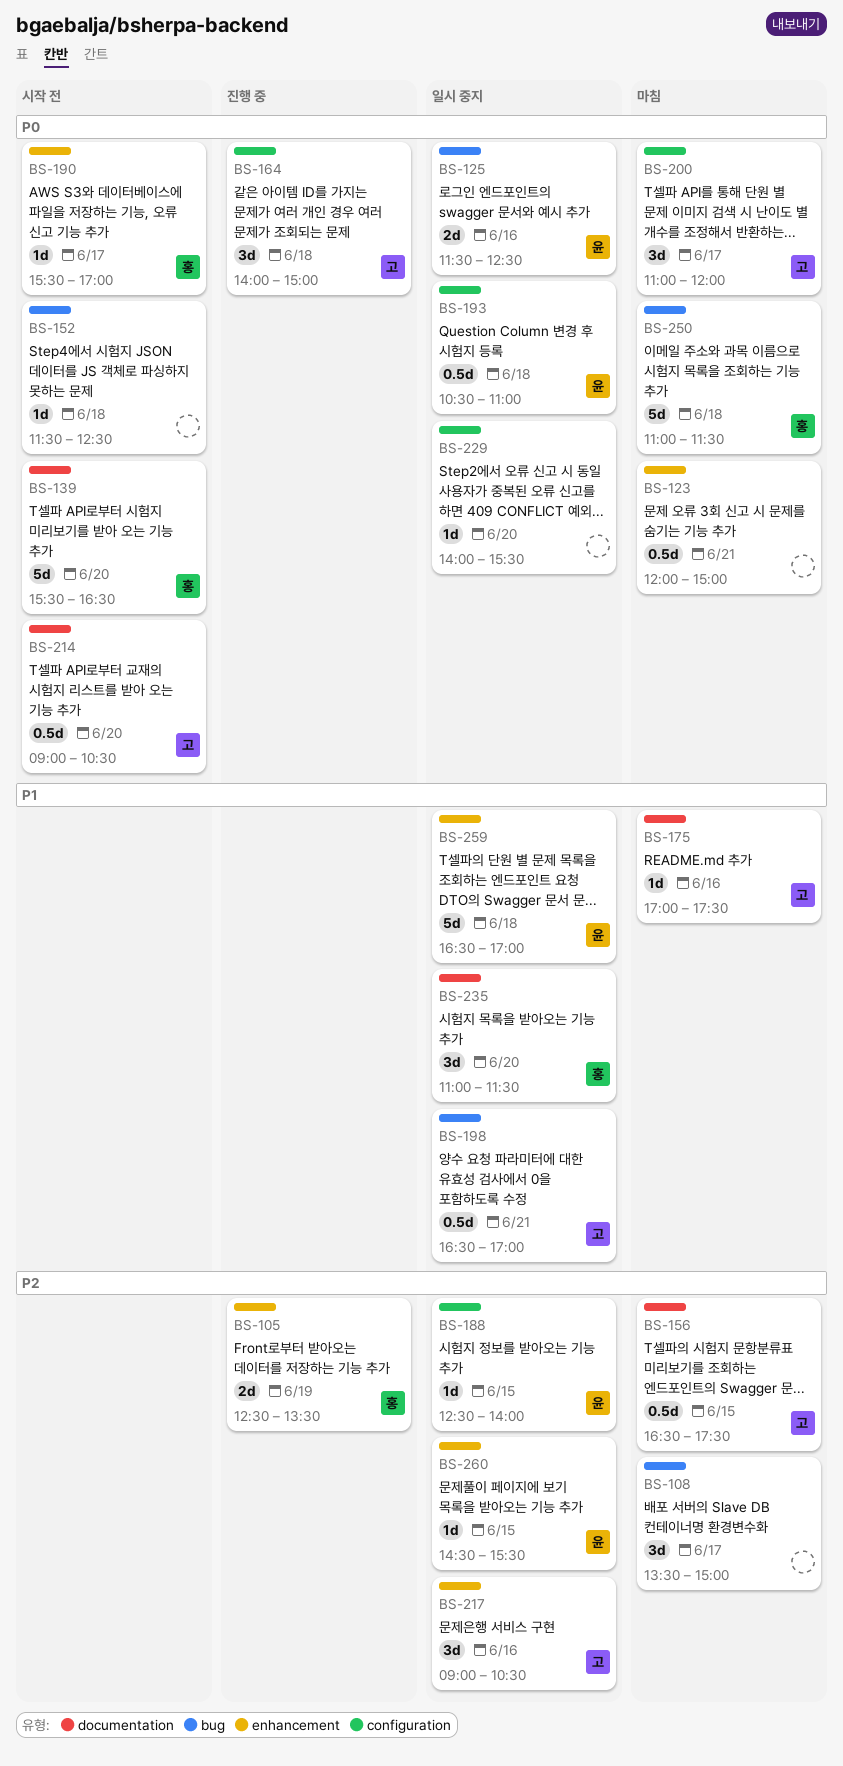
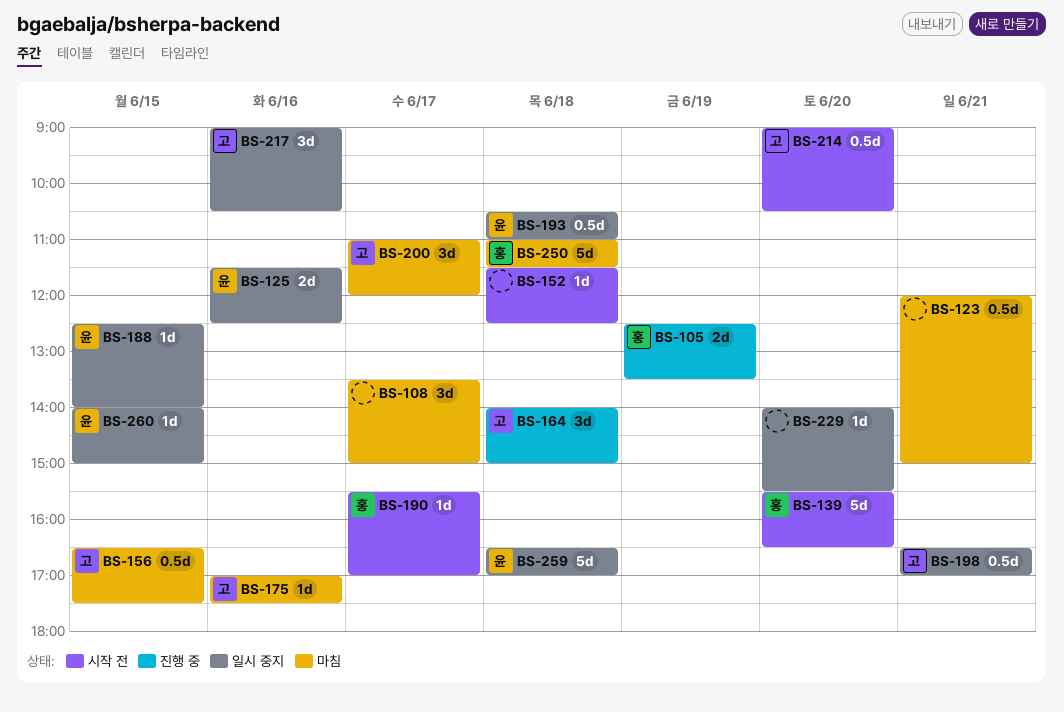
BS-235: present -> none
BS-260, begins: 14:30 -> 14:00
BS-260, ends: 15:30 -> 15:00

